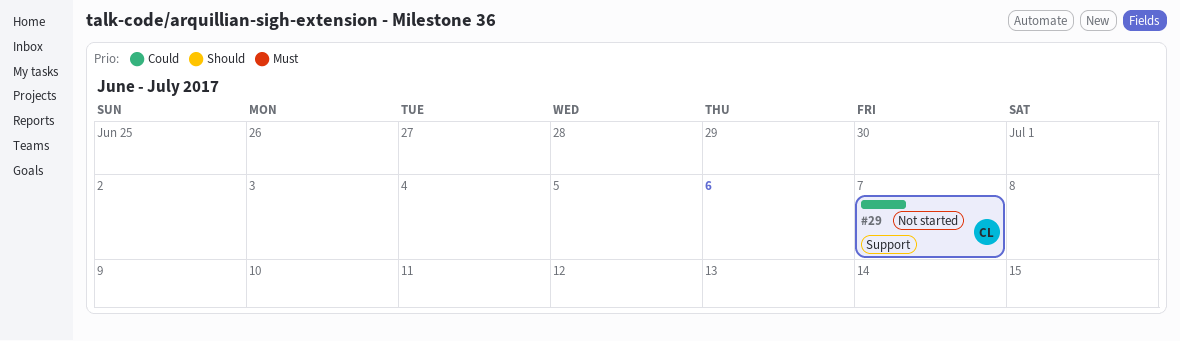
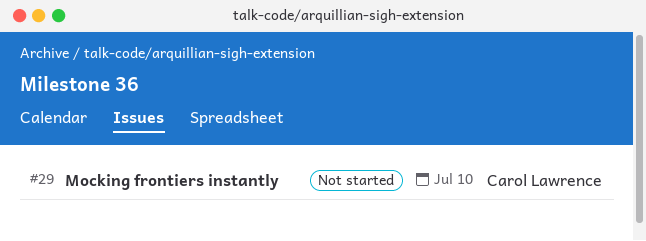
#29, due: Jul 7 -> Jul 10

